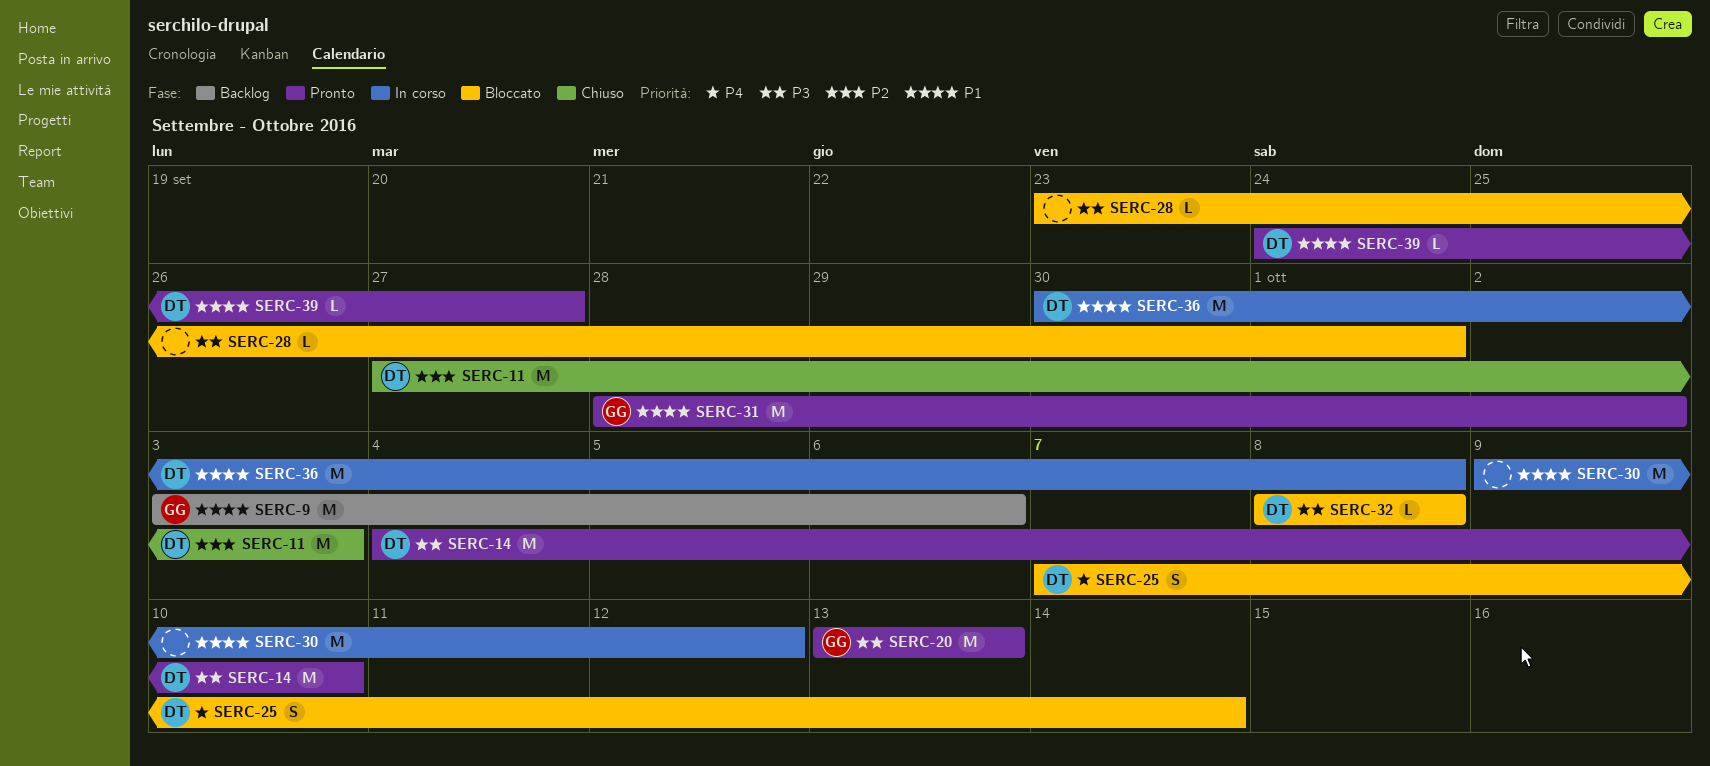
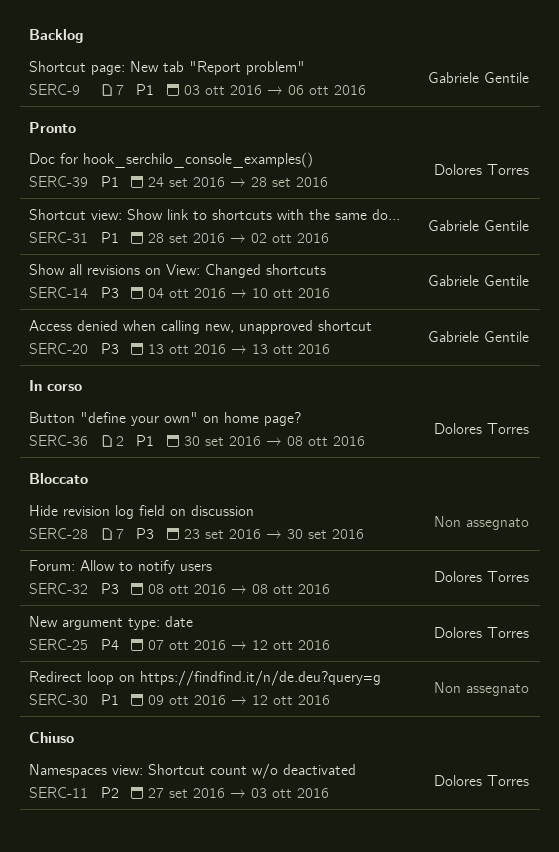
SERC-14, owner: Dolores Torres -> Gabriele Gentile
SERC-25, due: Oct 14 -> Oct 12
SERC-28, due: Oct 1 -> Sep 30
SERC-30, status: In corso -> Bloccato
SERC-39, due: Sep 27 -> Sep 28

